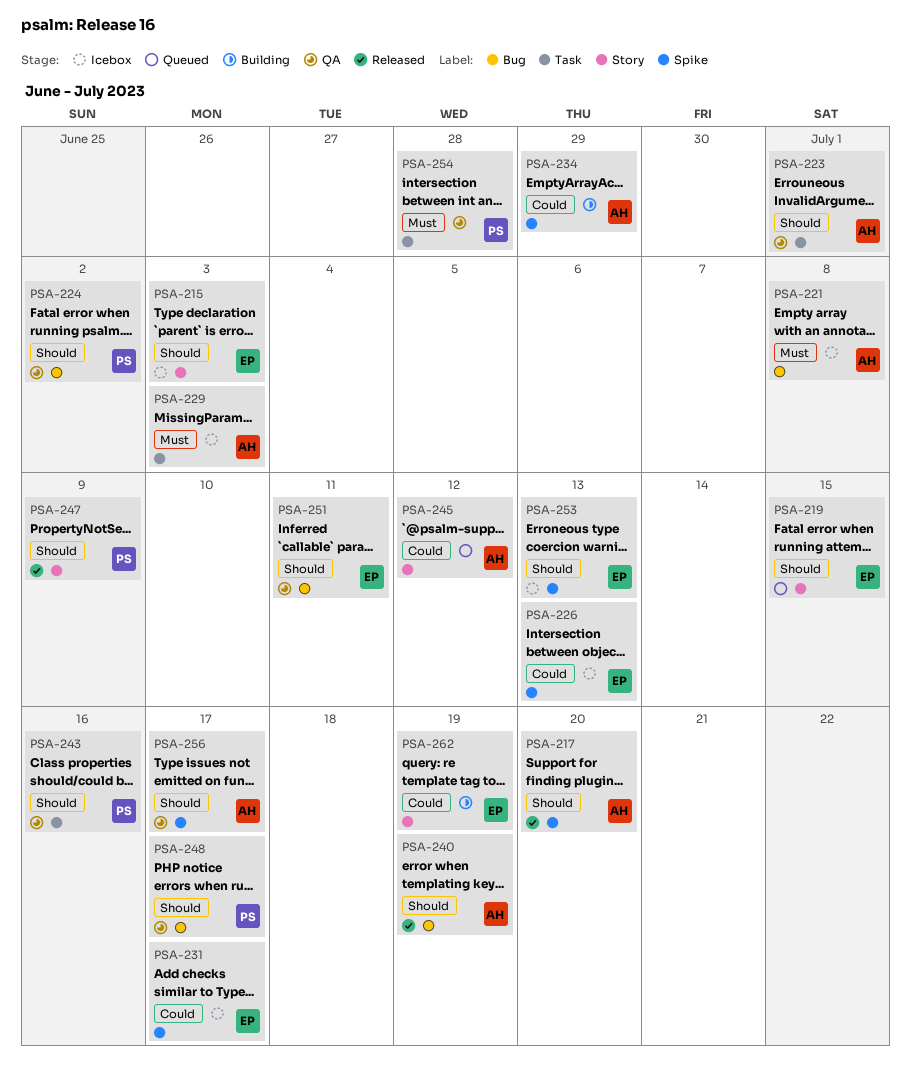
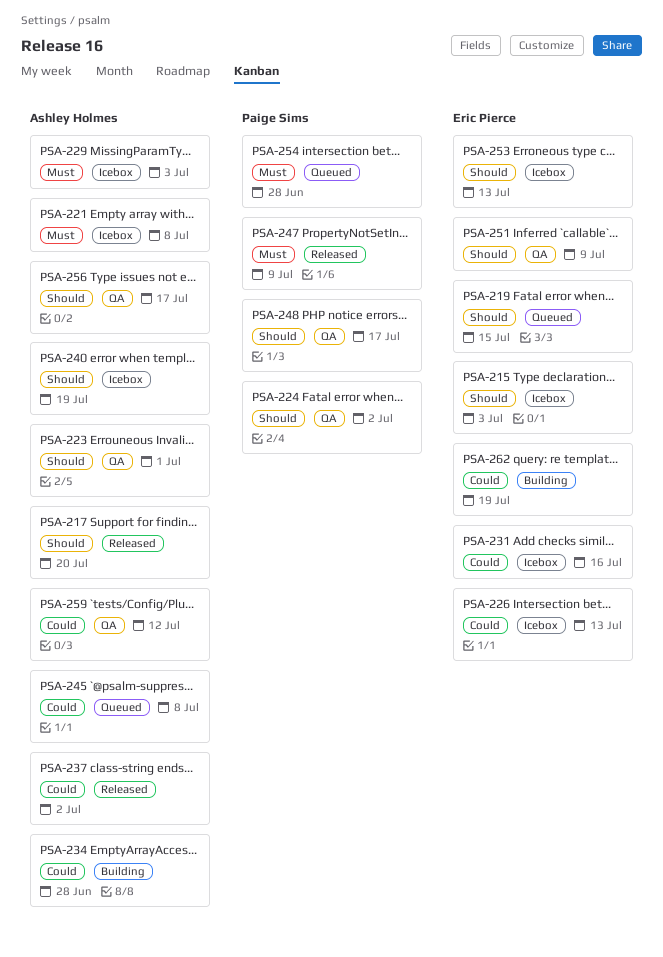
PSA-231, due: Jul 17 -> Jul 16
PSA-234, due: Jun 29 -> Jun 28
PSA-237: none -> present
PSA-240, status: Released -> Icebox
PSA-243: present -> none
PSA-245, due: Jul 12 -> Jul 8
PSA-247, priority: Should -> Must
PSA-251, due: Jul 11 -> Jul 9
PSA-254, status: QA -> Queued
PSA-259: none -> present

